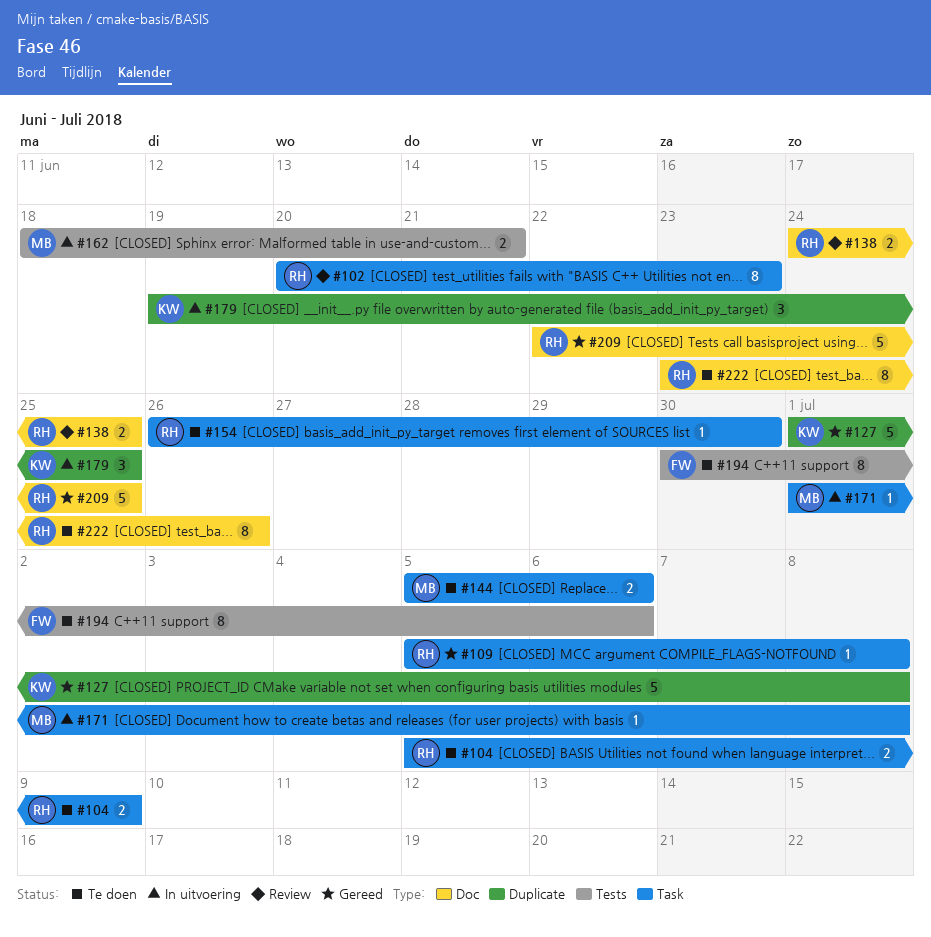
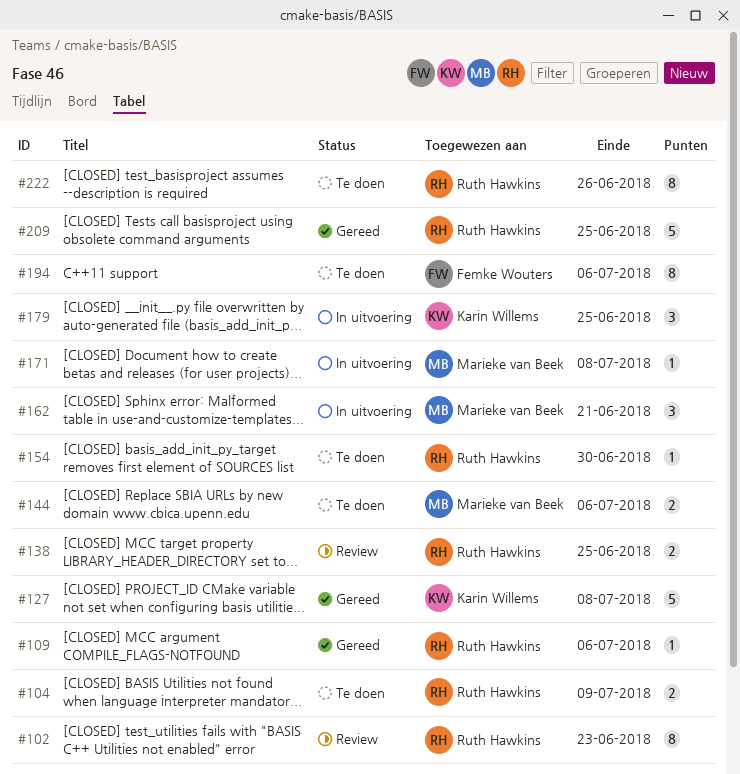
#109, due: Jul 8 -> Jul 6
#162, estimate: 2 -> 3

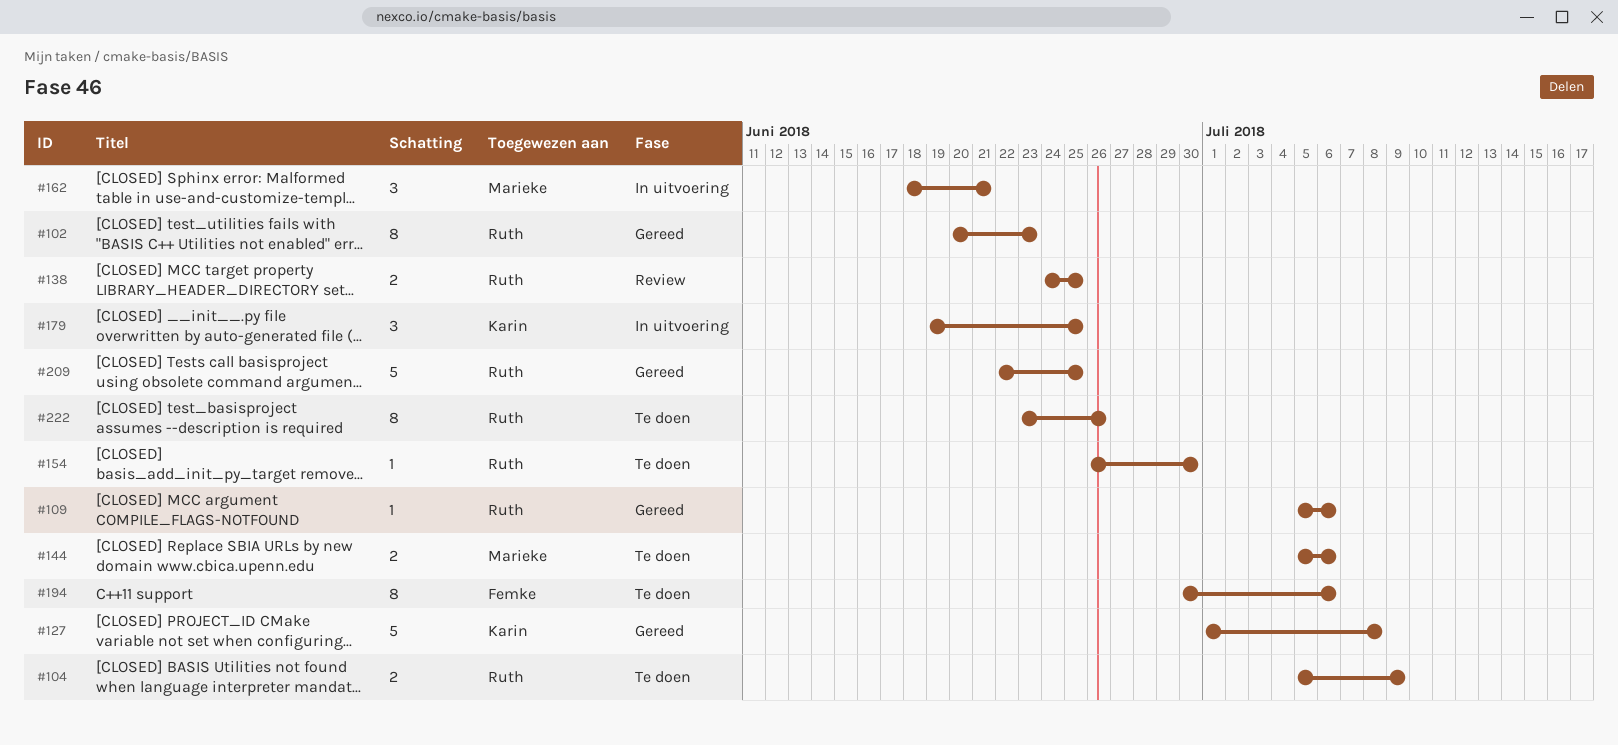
#102, status: Review -> Gereed
#171: present -> none

